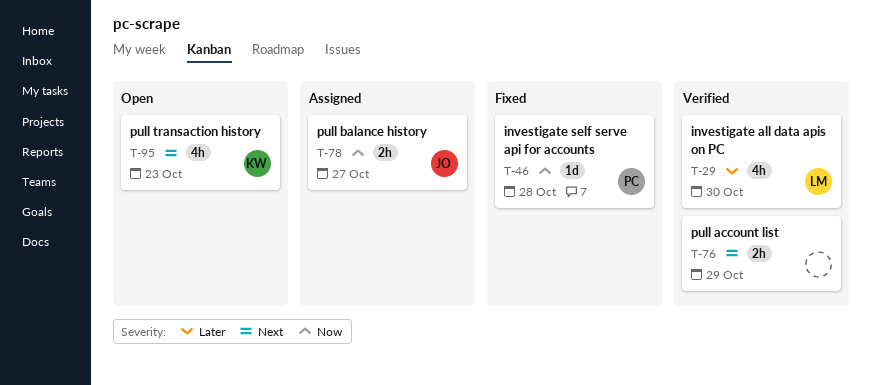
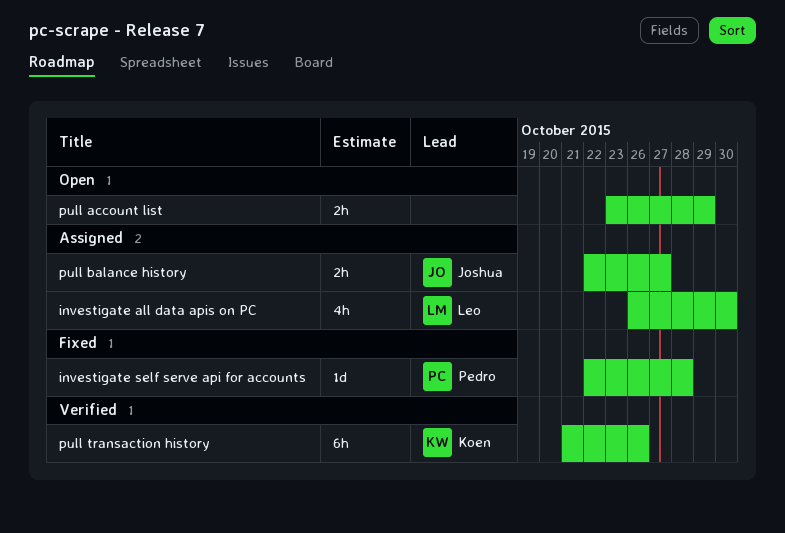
investigate all data apis on PC, status: Verified -> Assigned
pull account list, status: Verified -> Open
pull transaction history, status: Open -> Verified
pull transaction history, estimate: 4h -> 6h
pull transaction history, due: Oct 23 -> Oct 26

